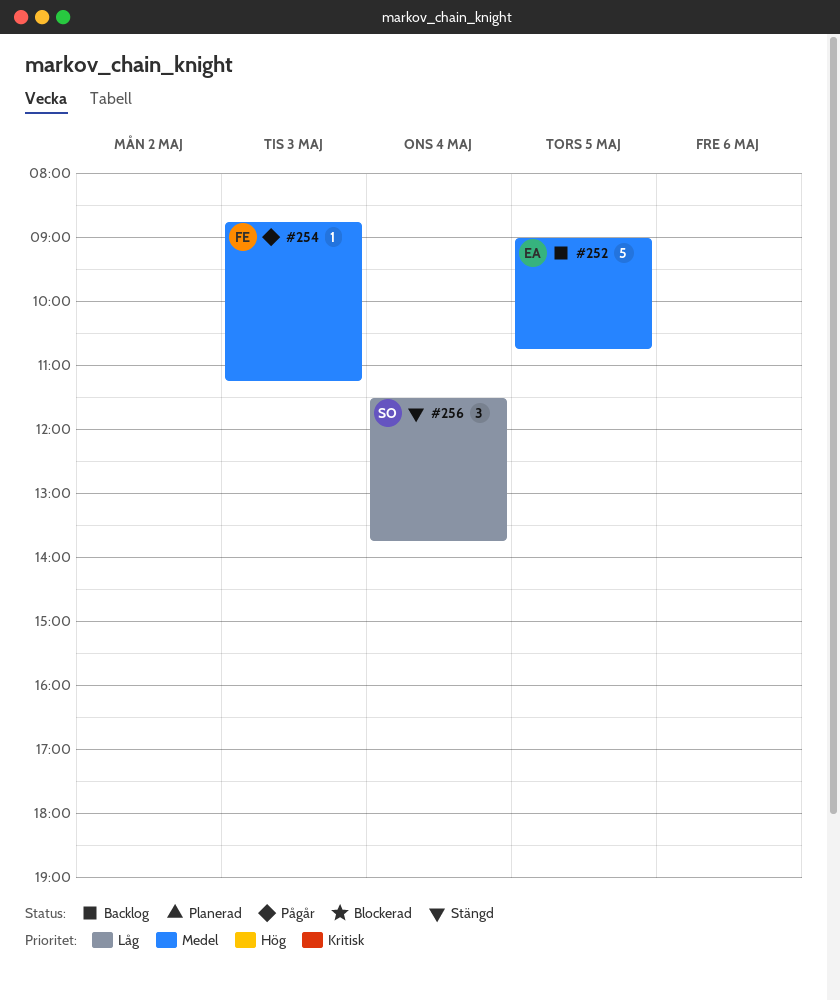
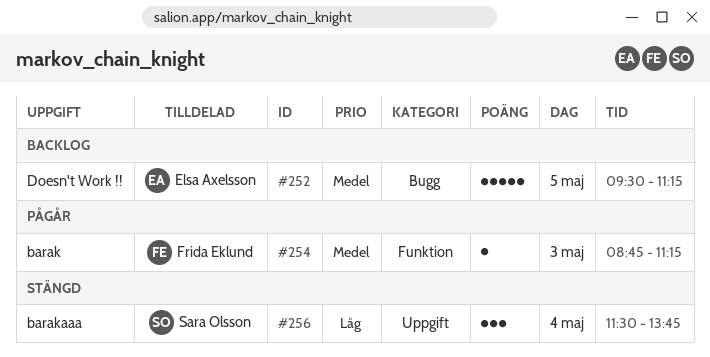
#252, begins: 09:00 -> 09:30
#252, ends: 10:45 -> 11:15

